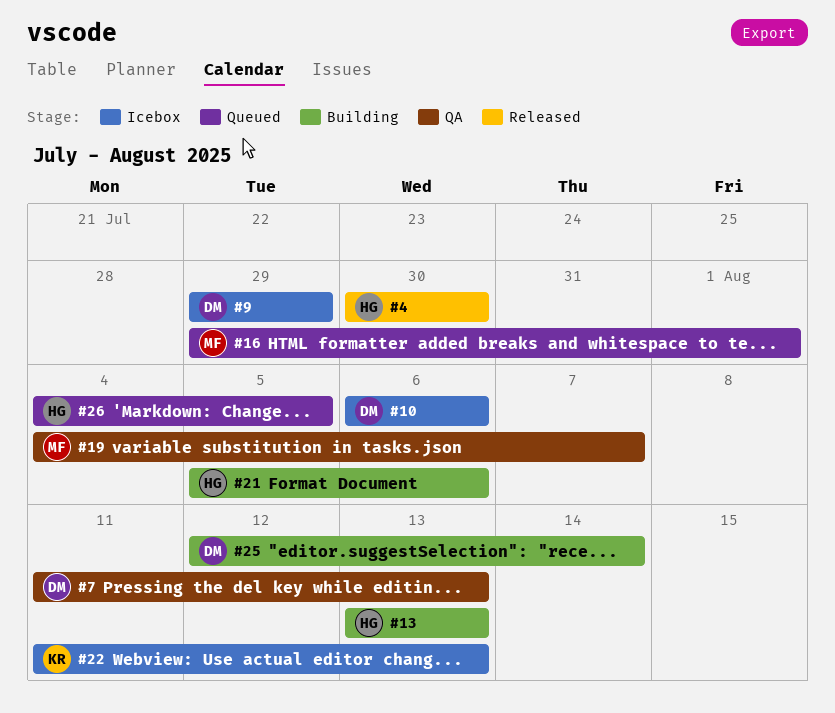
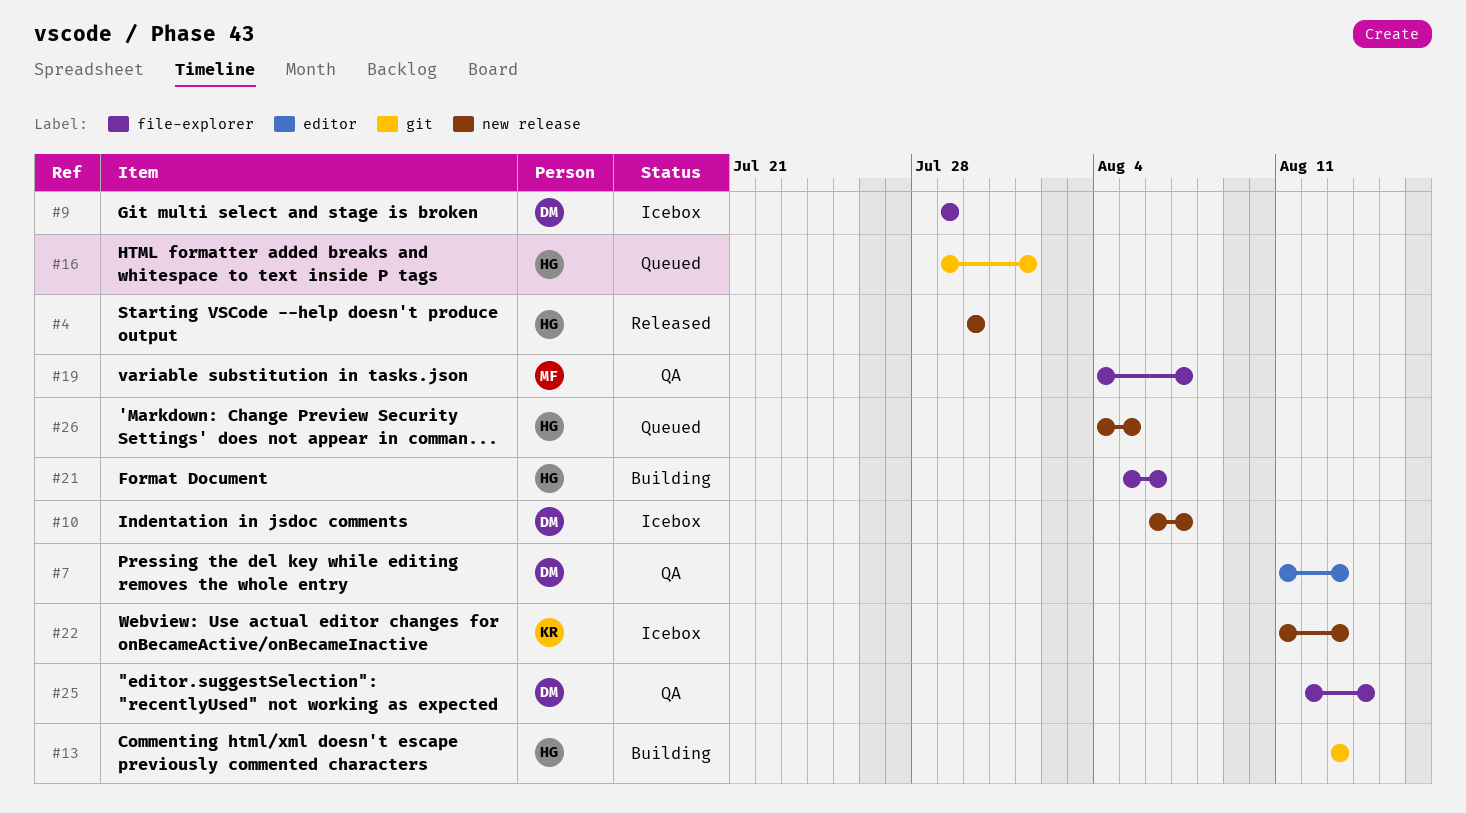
#10, due: Aug 6 -> Aug 7
#16, owner: MF -> HG
#25, status: Building -> QA

